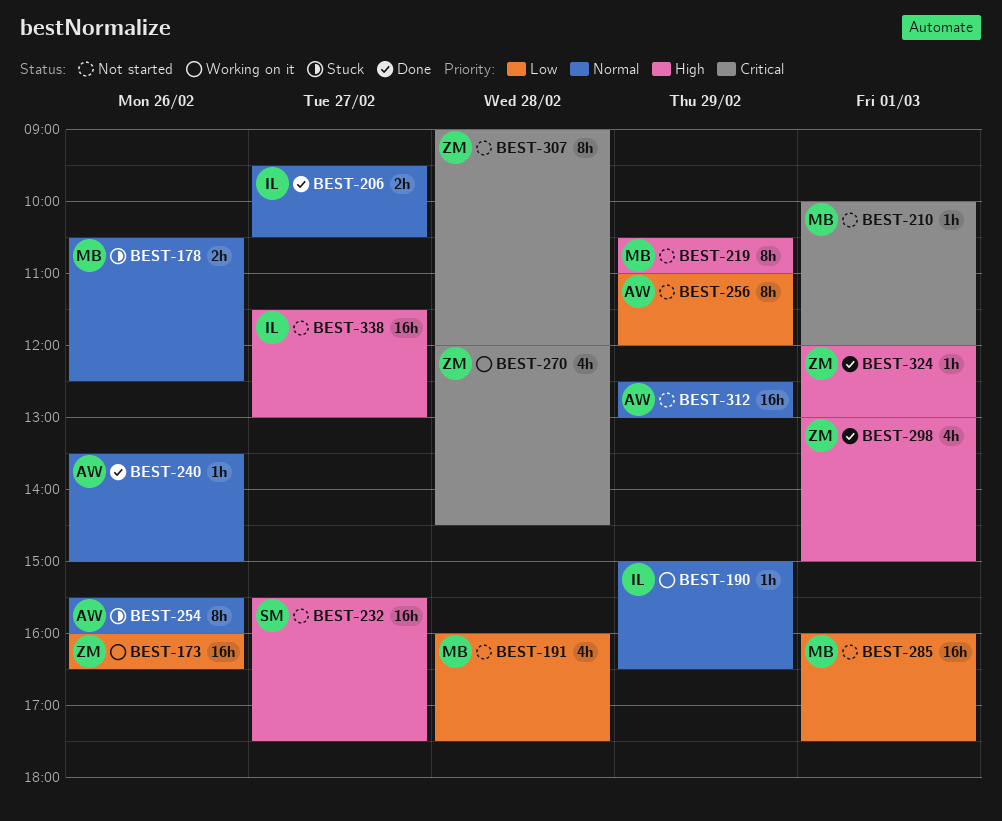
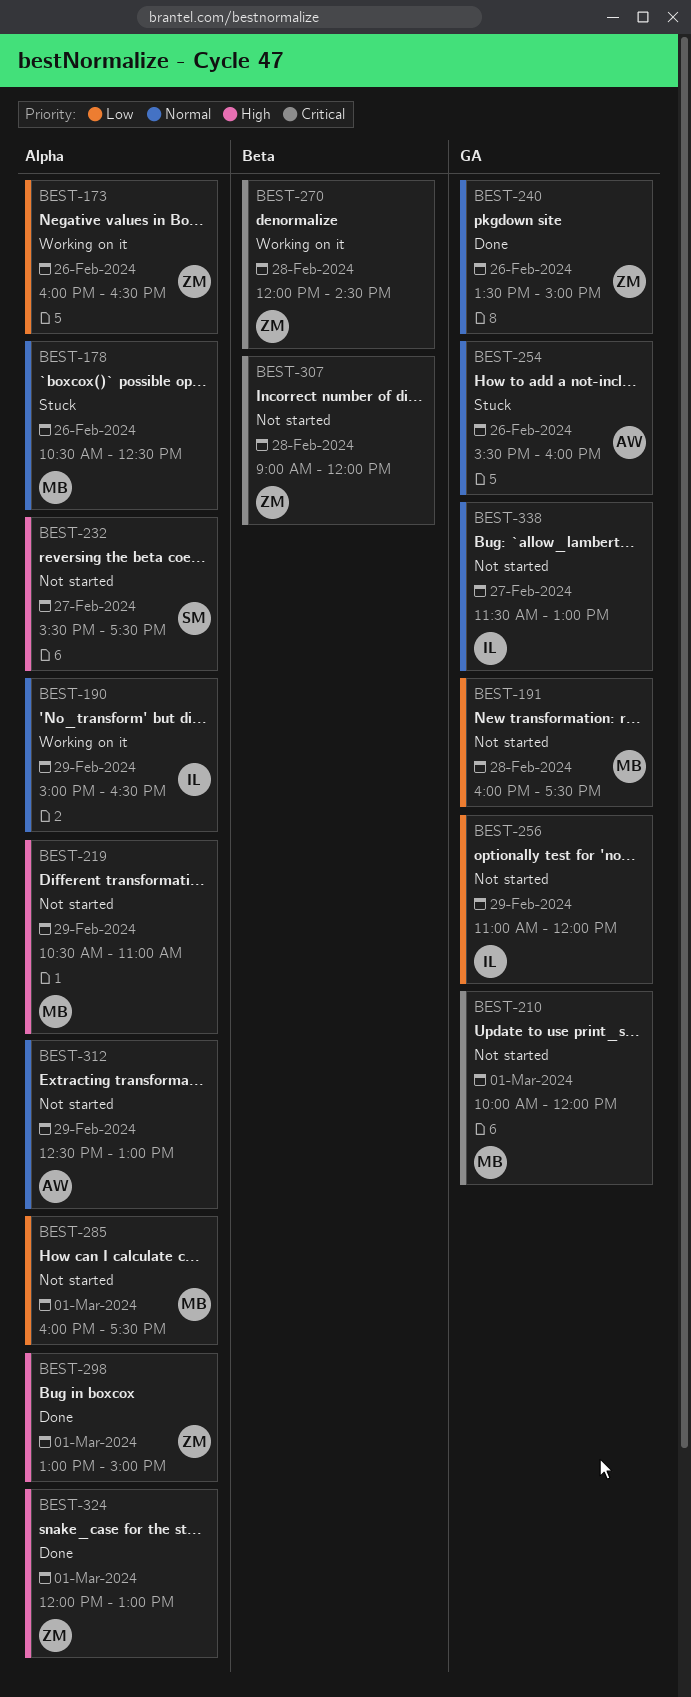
BEST-206: present -> none
BEST-240, owner: AW -> ZM
BEST-256, owner: AW -> IL
BEST-338, priority: High -> Normal

